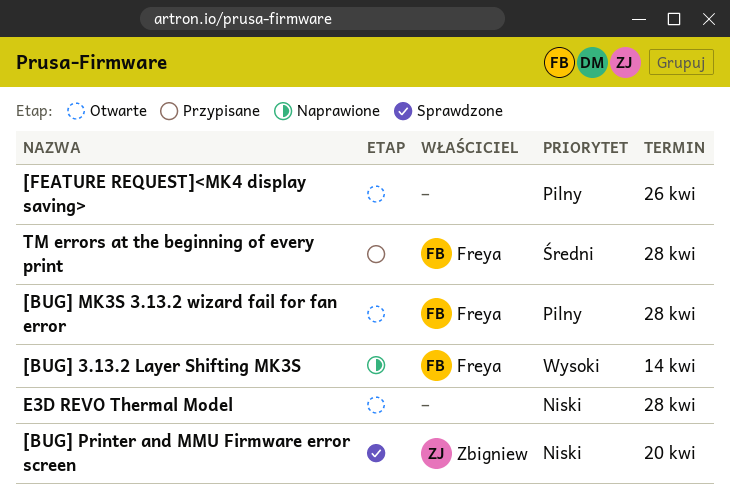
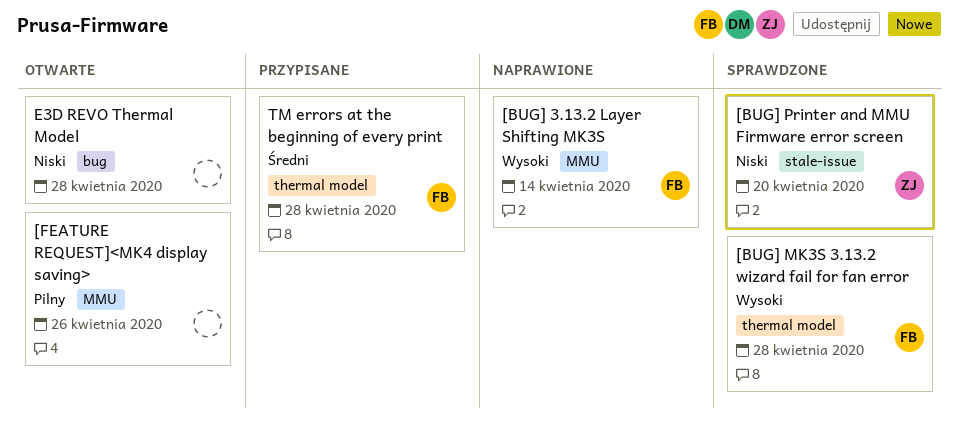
[BUG] MK3S 3.13.2 wizard fail for fan error, status: Otwarte -> Sprawdzone
[BUG] MK3S 3.13.2 wizard fail for fan error, priority: Pilny -> Wysoki

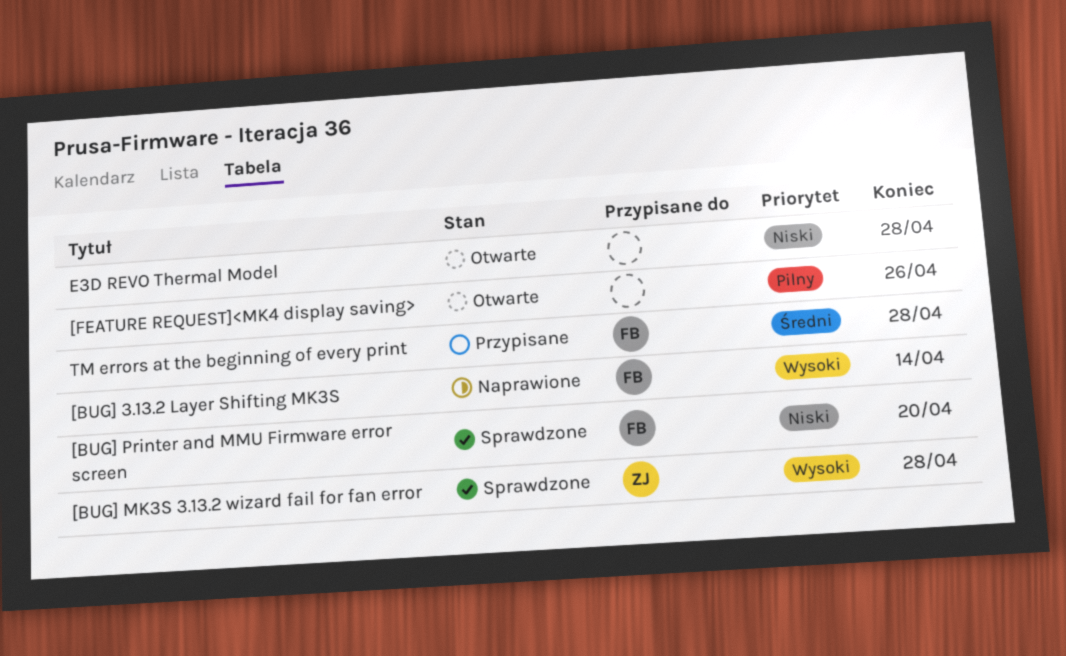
[BUG] MK3S 3.13.2 wizard fail for fan error, owner: FB -> ZJ
[BUG] Printer and MMU Firmware error screen, owner: ZJ -> FB

